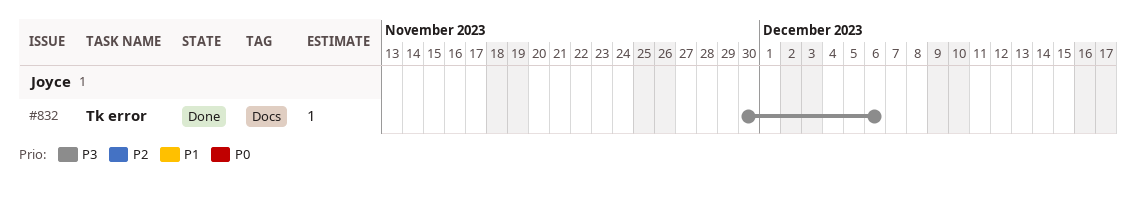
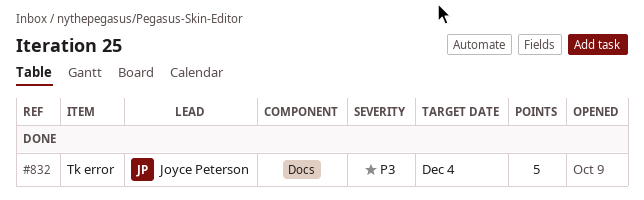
#832, estimate: 1 -> 5
#832, due: Dec 6 -> Dec 4

